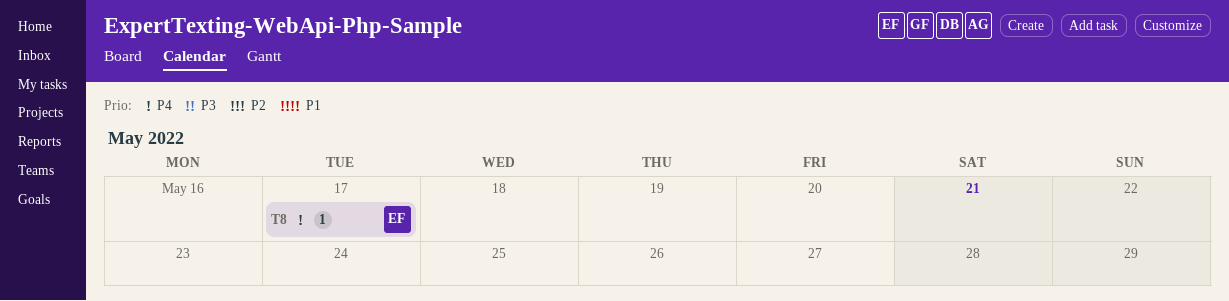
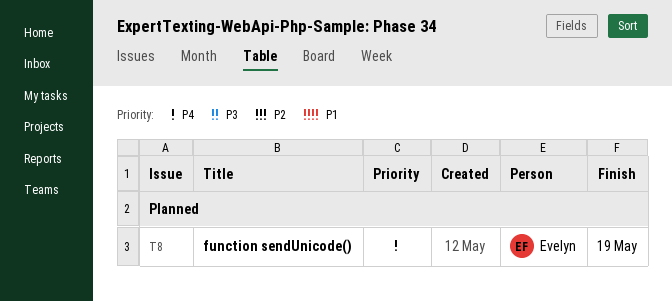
T8, due: May 17 -> May 19

